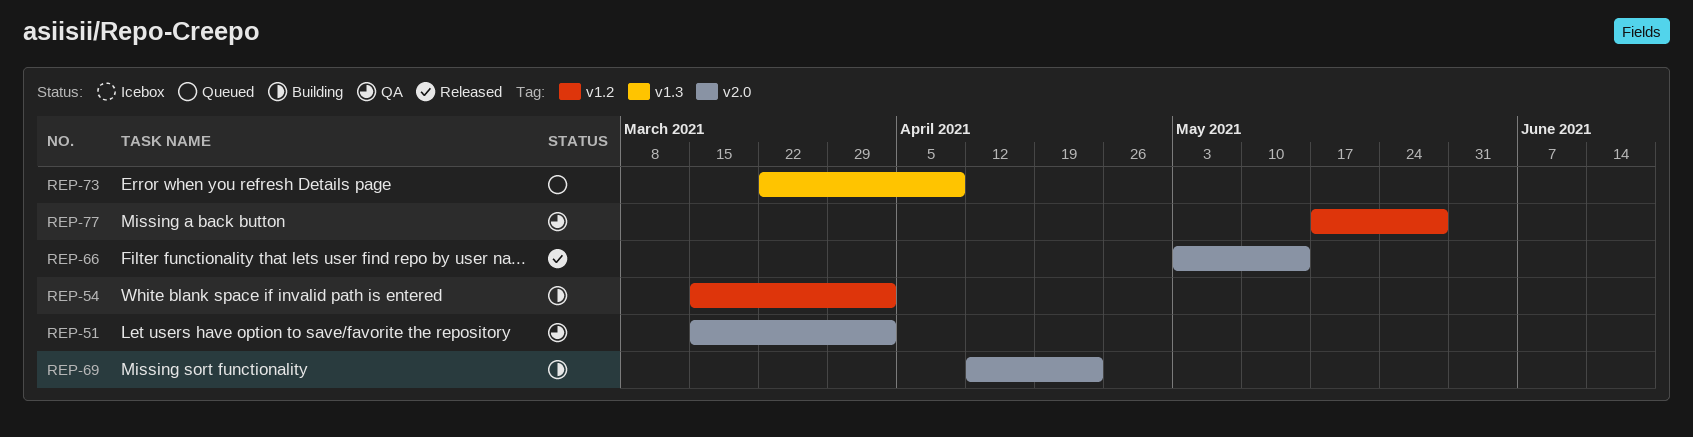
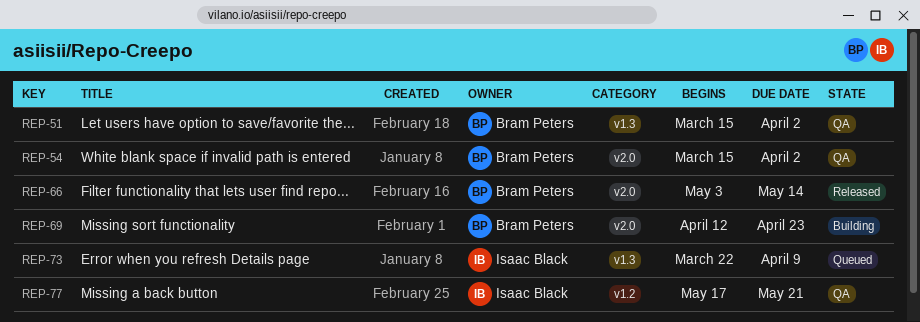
REP-51, label: v2.0 -> v1.3
REP-54, status: Building -> QA
REP-54, label: v1.2 -> v2.0
REP-77, due: May 28 -> May 21

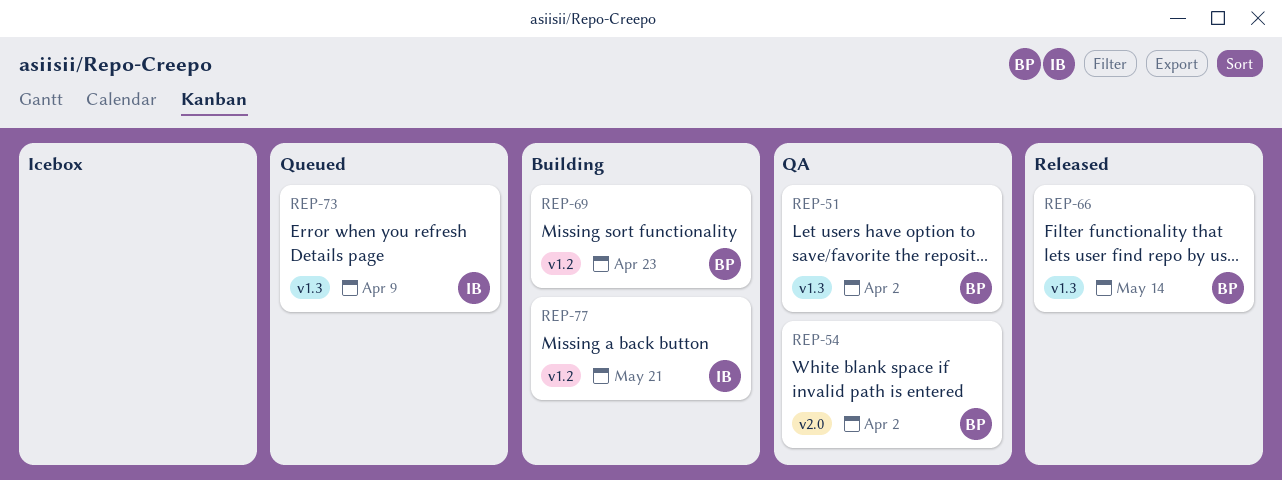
REP-66, label: v2.0 -> v1.3
REP-69, label: v2.0 -> v1.2
REP-77, status: QA -> Building

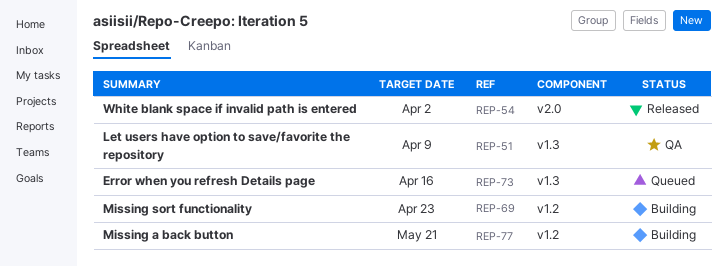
REP-51, due: Apr 2 -> Apr 9
REP-54, status: QA -> Released
REP-66: present -> none
REP-73, due: Apr 9 -> Apr 16

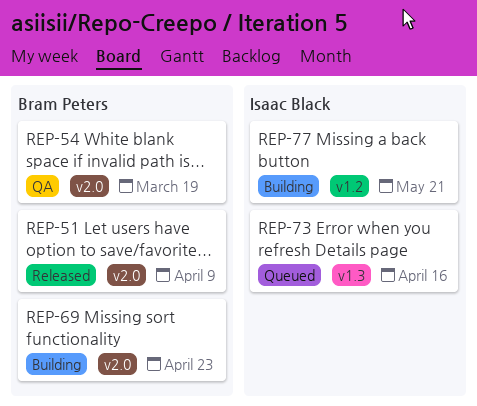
REP-51, status: QA -> Released
REP-51, label: v1.3 -> v2.0
REP-54, status: Released -> QA
REP-54, due: Apr 2 -> Mar 19
REP-69, label: v1.2 -> v2.0

